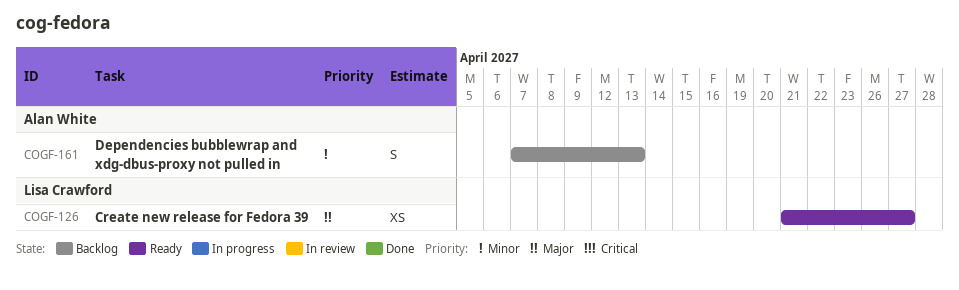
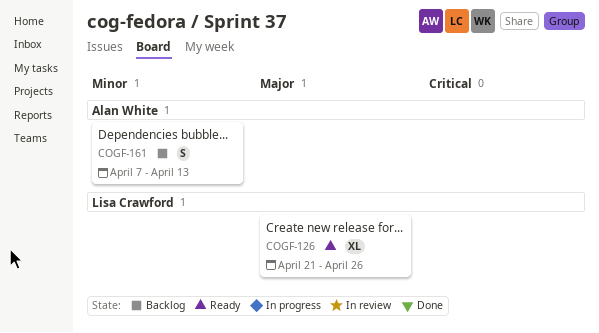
COGF-126, estimate: XS -> XL
COGF-126, due: Apr 27 -> Apr 26

